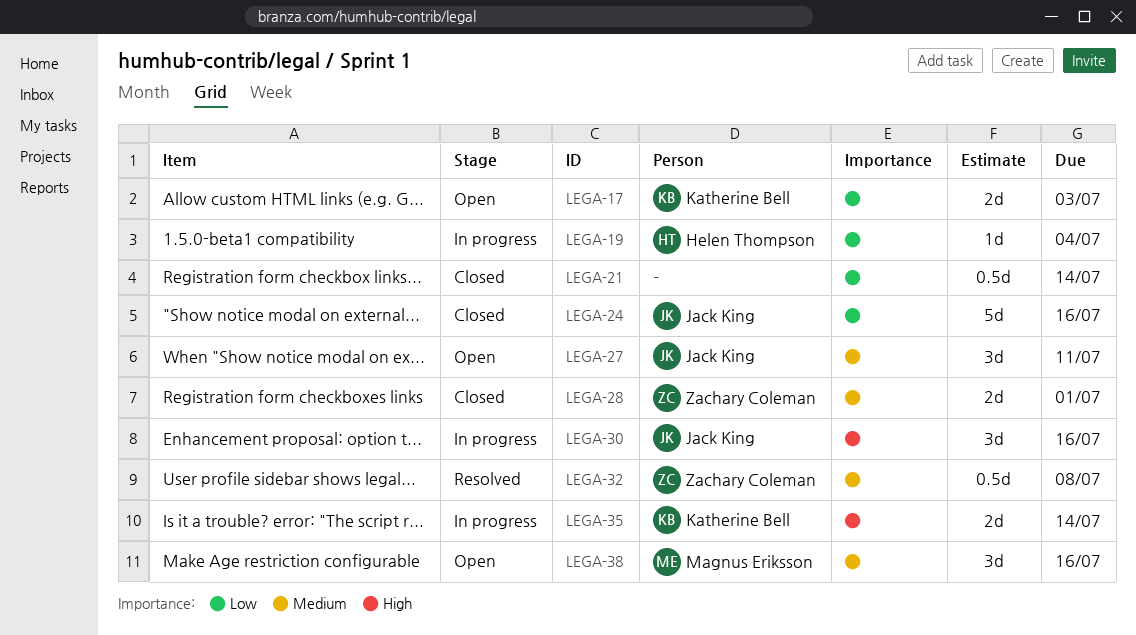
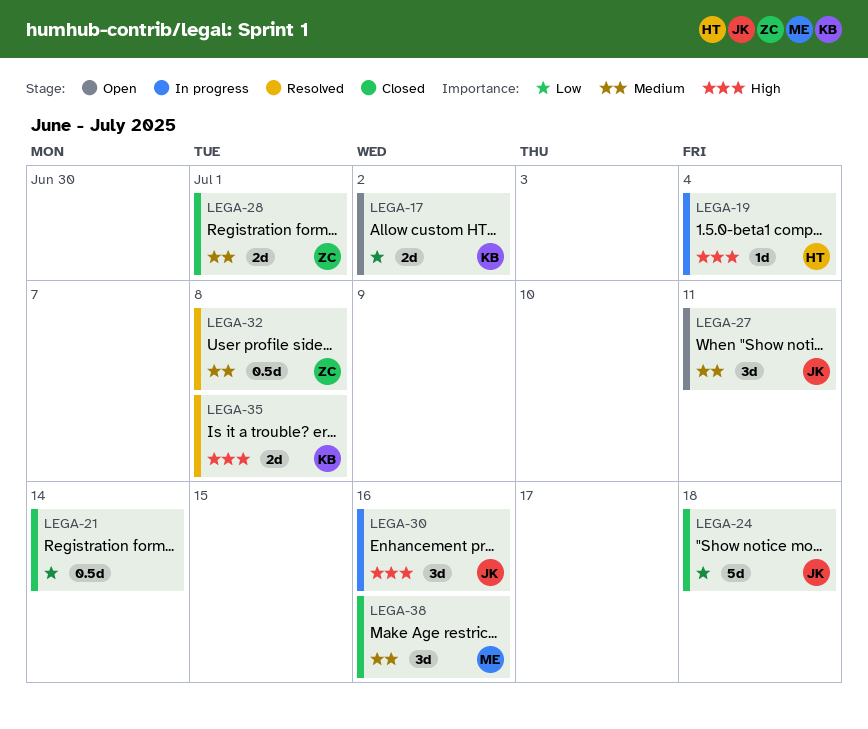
LEGA-17, due: Jul 3 -> Jul 2
LEGA-19, priority: Low -> High
LEGA-24, due: Jul 16 -> Jul 18
LEGA-35, status: In progress -> Resolved
LEGA-35, due: Jul 14 -> Jul 8
LEGA-38, status: Open -> Closed

